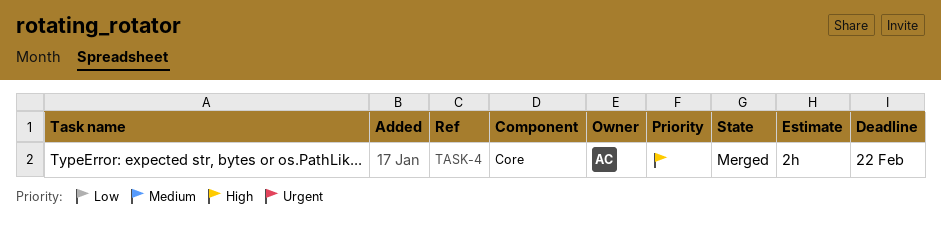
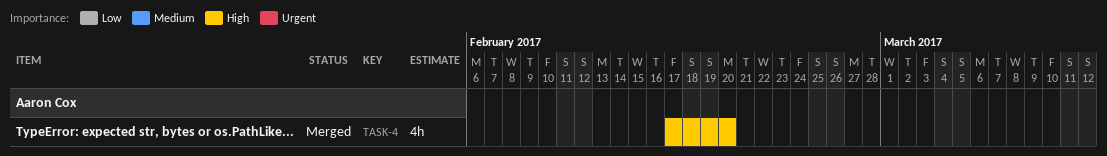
TASK-4, estimate: 2h -> 4h
TASK-4, due: Feb 22 -> Feb 20

